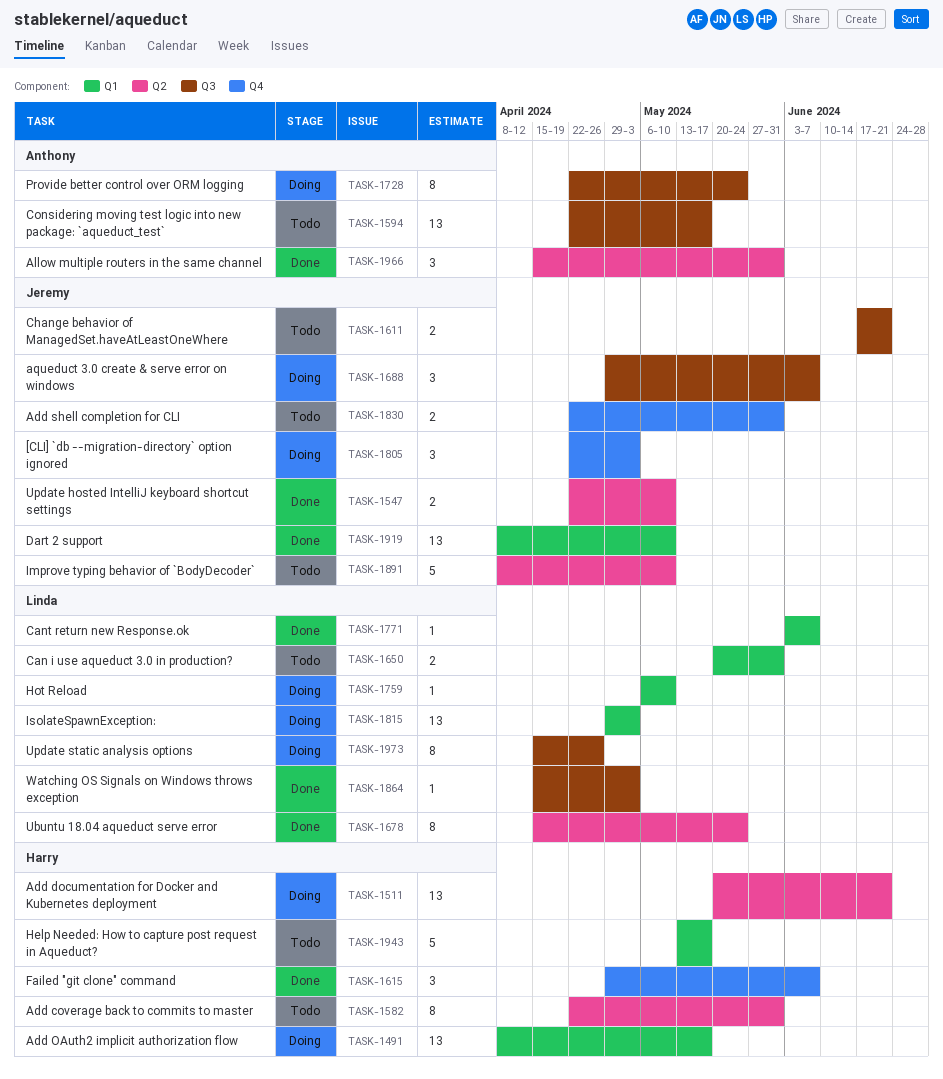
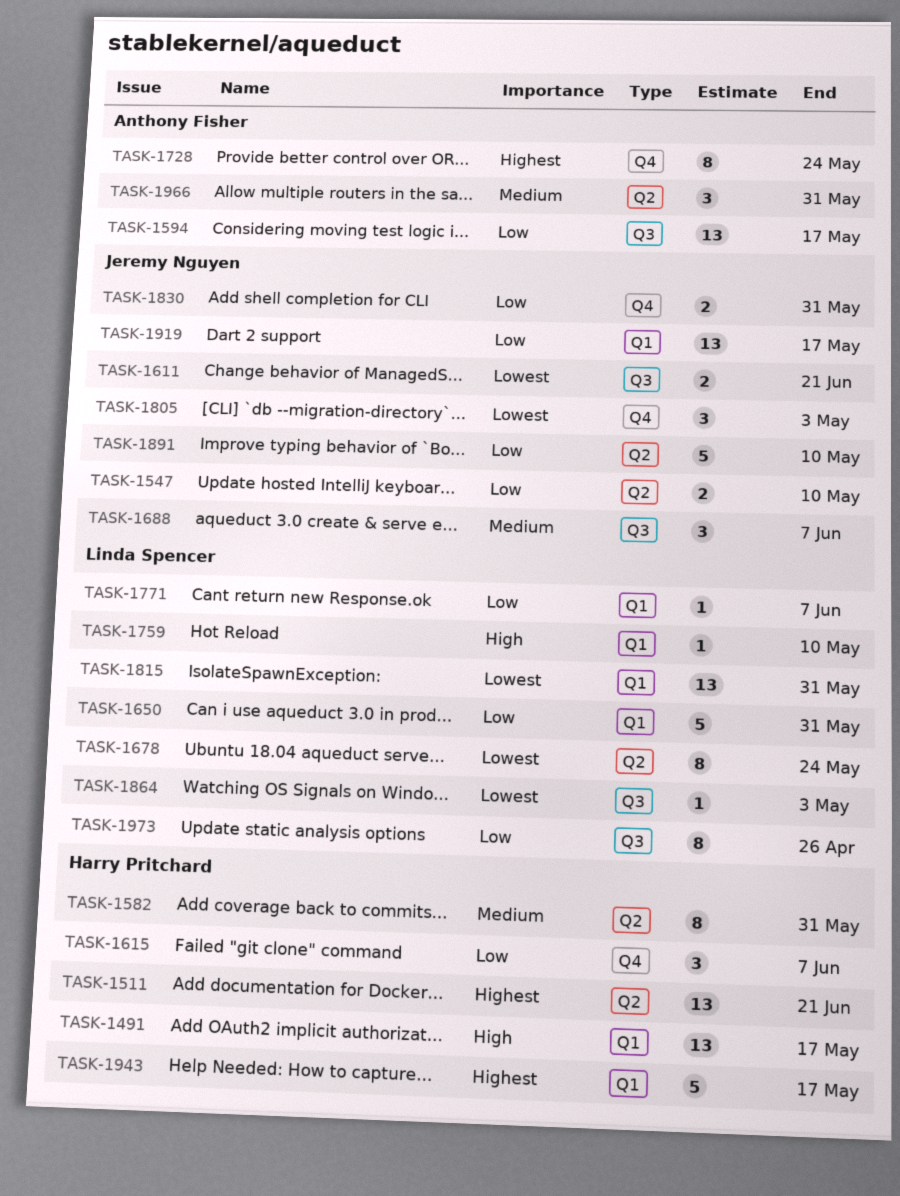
TASK-1650, estimate: 2 -> 5
TASK-1728, label: Q3 -> Q4
TASK-1815, due: May 3 -> May 31
TASK-1919, due: May 10 -> May 17

